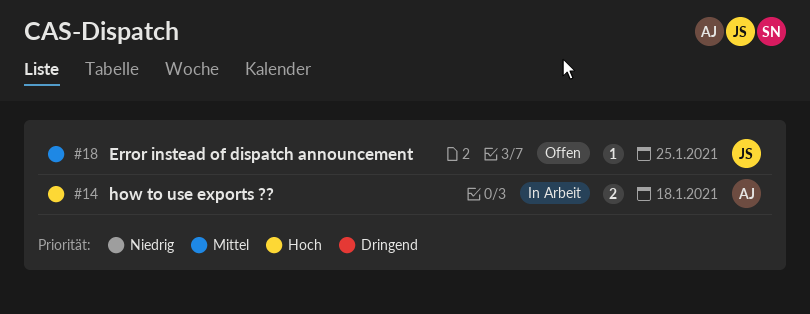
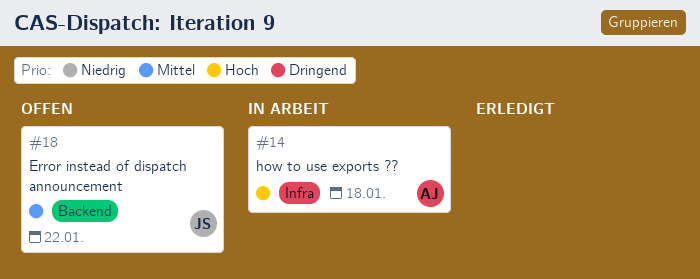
#18, due: Jan 25 -> Jan 22

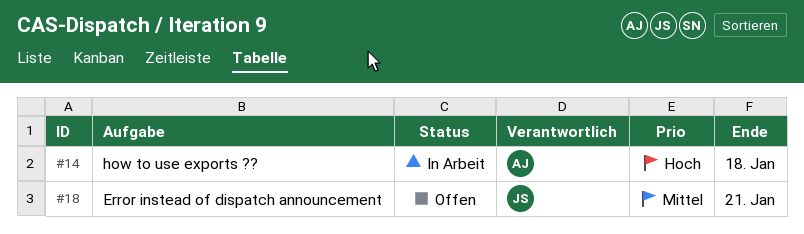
#18, due: Jan 22 -> Jan 21

